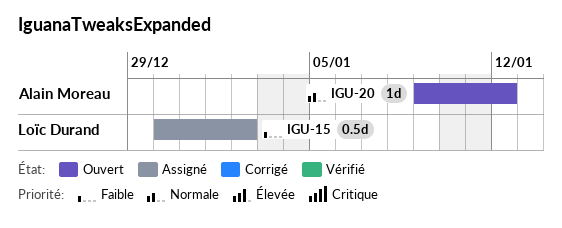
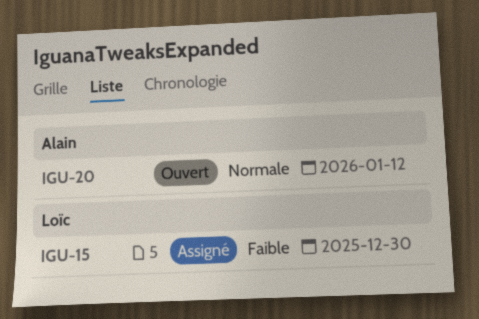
IGU-15, due: Jan 2 -> Dec 30

